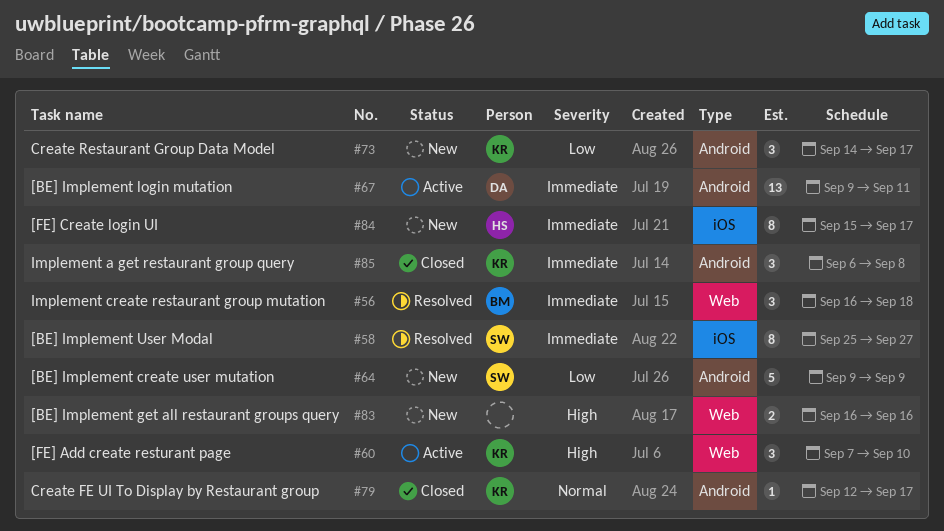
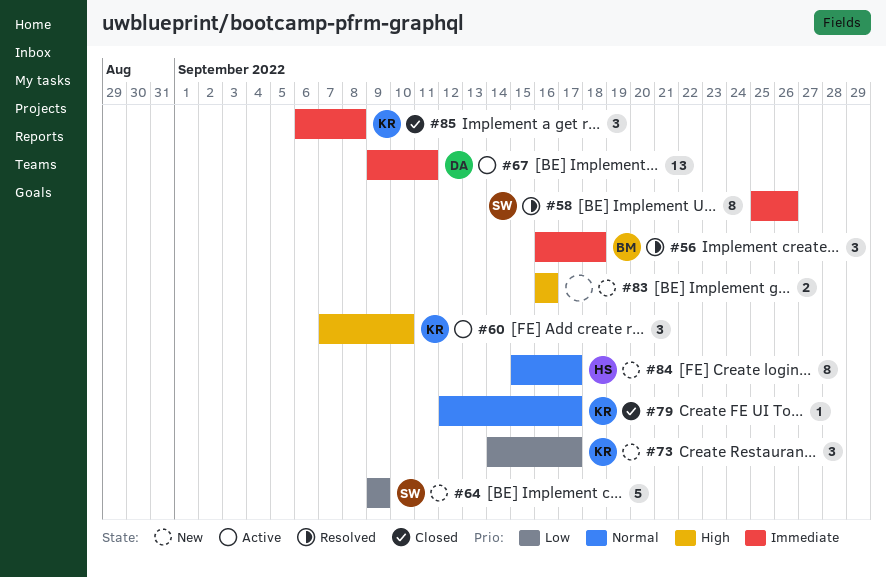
#58, due: Sep 27 -> Sep 26
#84, priority: Immediate -> Normal

